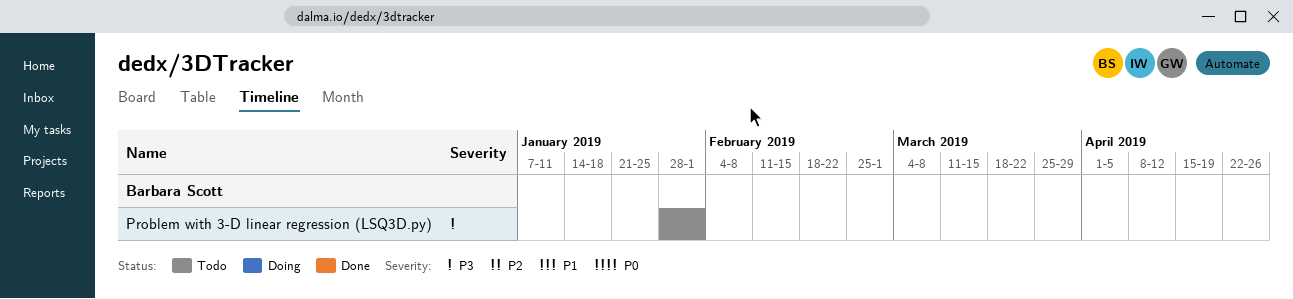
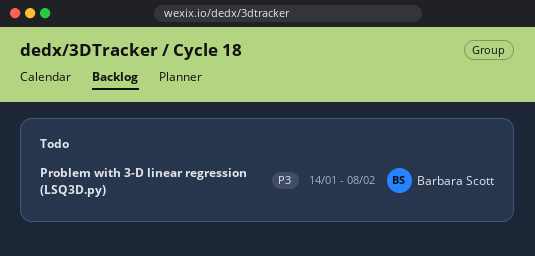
Problem with 3-D linear regression (LSQ3D.py), start: Jan 28 -> Jan 14
Problem with 3-D linear regression (LSQ3D.py), due: Feb 1 -> Feb 8

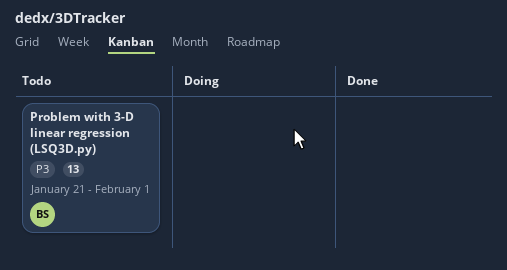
Problem with 3-D linear regression (LSQ3D.py), start: Jan 14 -> Jan 21
Problem with 3-D linear regression (LSQ3D.py), due: Feb 8 -> Feb 1

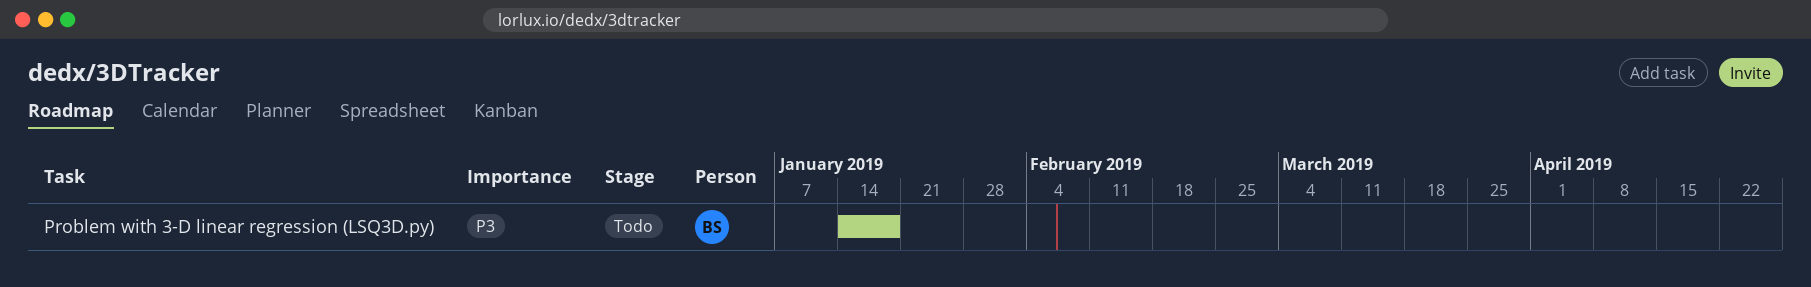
Problem with 3-D linear regression (LSQ3D.py), start: Jan 21 -> Jan 14
Problem with 3-D linear regression (LSQ3D.py), due: Feb 1 -> Jan 18

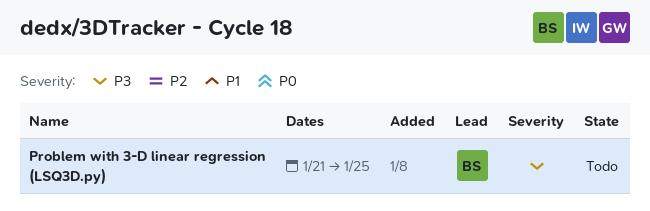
Problem with 3-D linear regression (LSQ3D.py), start: Jan 14 -> Jan 21
Problem with 3-D linear regression (LSQ3D.py), due: Jan 18 -> Jan 25

